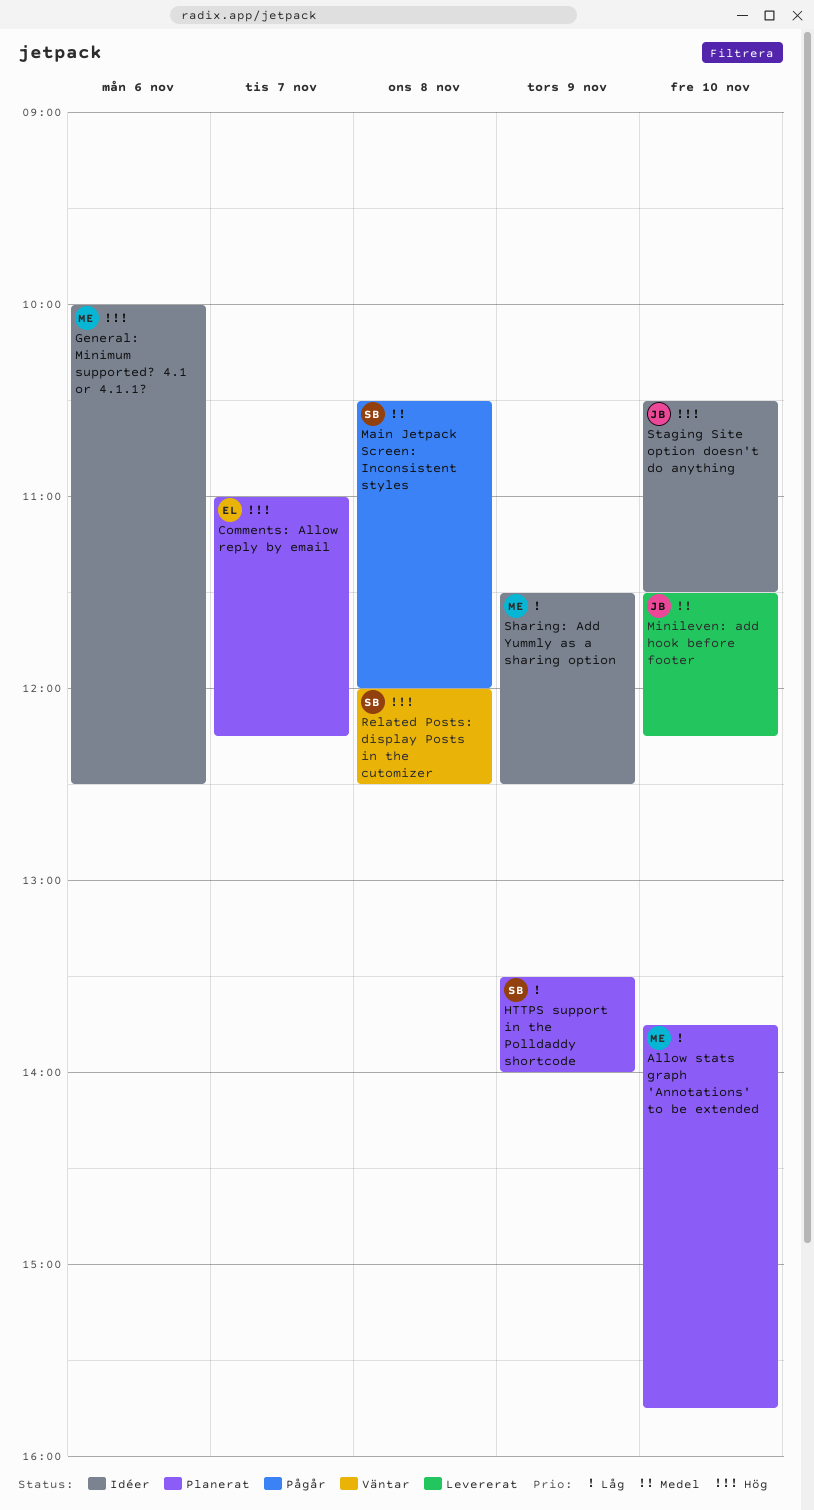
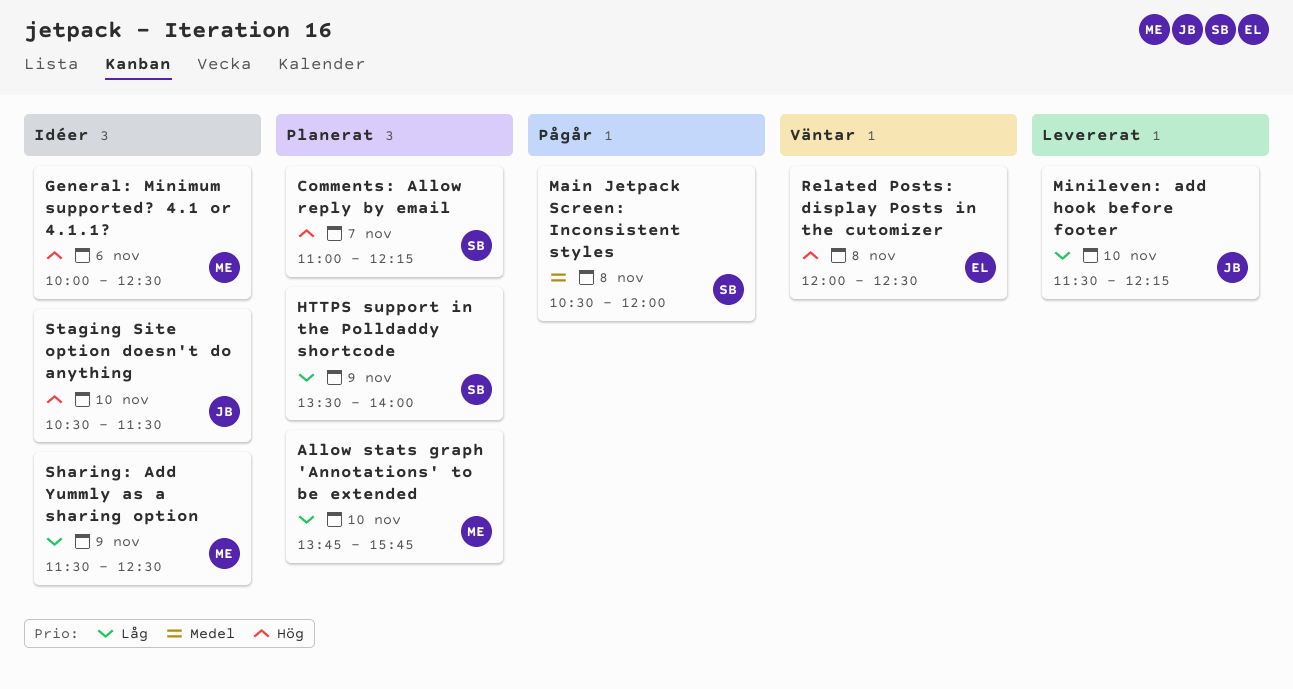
Comments: Allow reply by email, owner: EL -> SB
Minileven: add hook before footer, priority: Medel -> Låg
Related Posts: display Posts in the cutomizer, owner: SB -> EL

